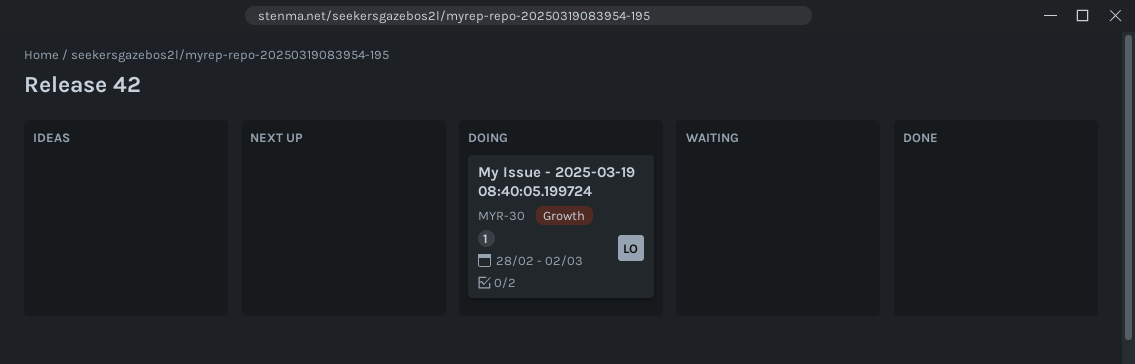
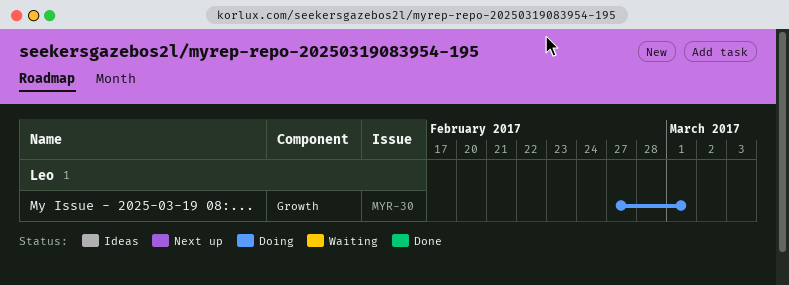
MYR-30, start: Feb 28 -> Feb 27
MYR-30, due: Mar 2 -> Mar 1

